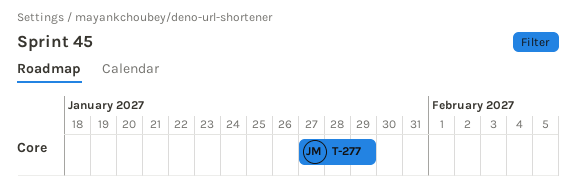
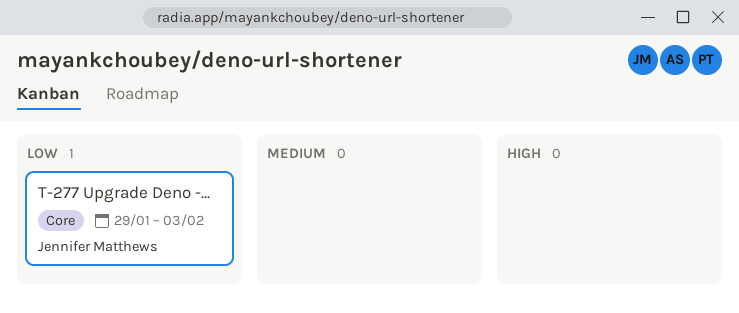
T-277, start: Jan 27 -> Jan 29
T-277, due: Jan 29 -> Feb 3

